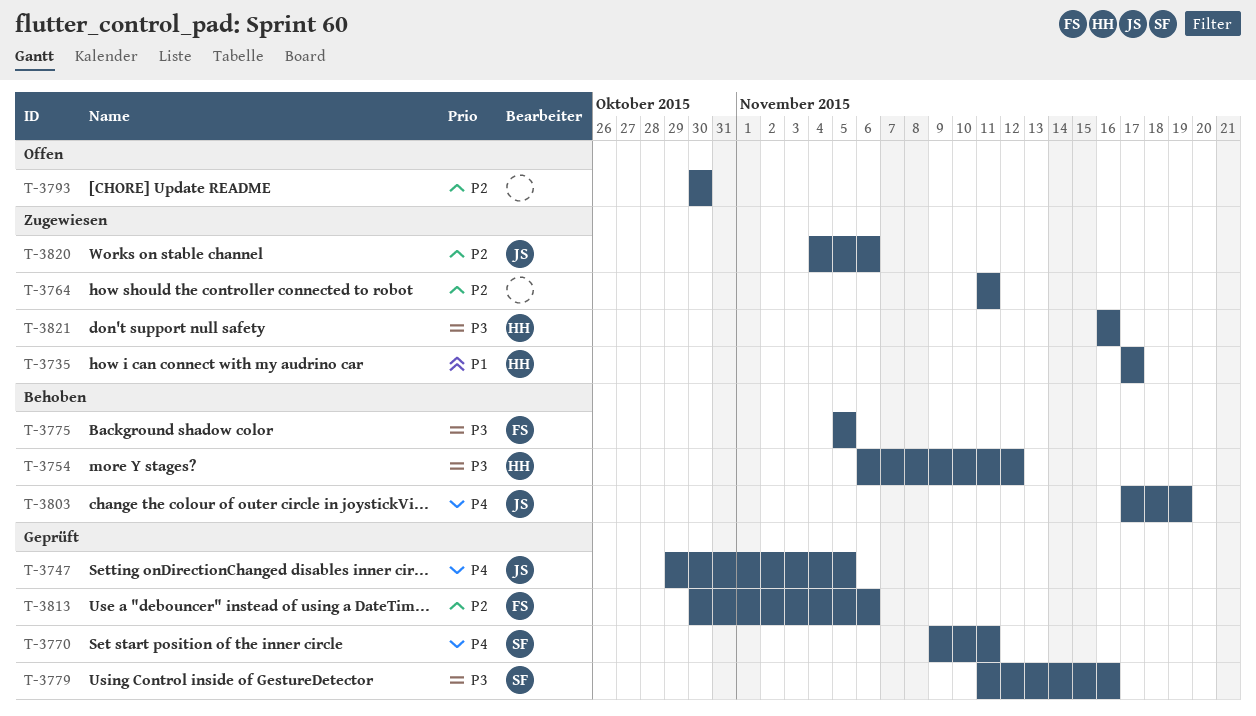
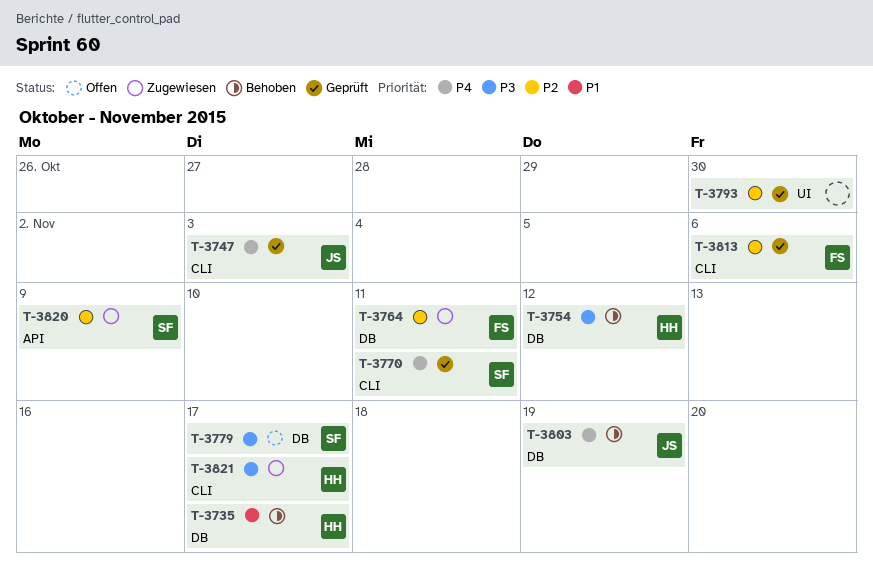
T-3735, status: Zugewiesen -> Behoben
T-3747, due: Nov 5 -> Nov 3
T-3764, owner: none -> FS
T-3775: present -> none
T-3779, status: Geprüft -> Offen
T-3779, due: Nov 16 -> Nov 17
T-3793, status: Offen -> Geprüft
T-3820, owner: JS -> SF
T-3820, due: Nov 6 -> Nov 9
T-3821, due: Nov 16 -> Nov 17

